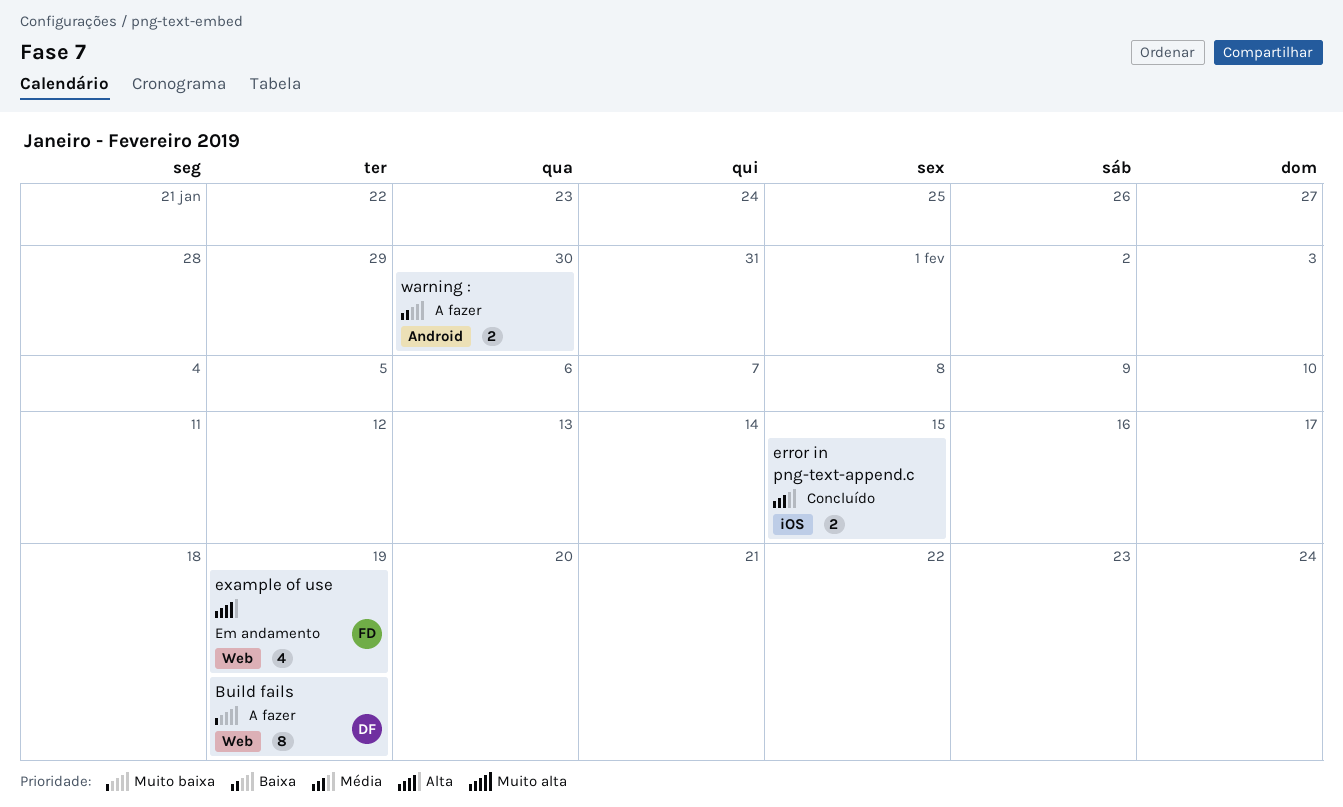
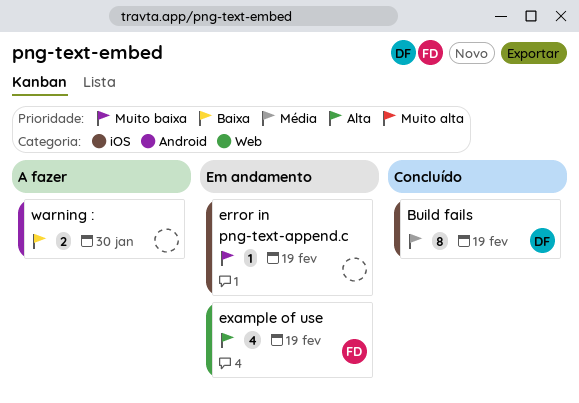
Build fails, status: A fazer -> Concluído
Build fails, priority: Muito baixa -> Média
Build fails, label: Web -> iOS
error in png-text-append.c, status: Concluído -> Em andamento
error in png-text-append.c, priority: Média -> Muito baixa
error in png-text-append.c, estimate: 2 -> 1
error in png-text-append.c, due: Feb 15 -> Feb 19

